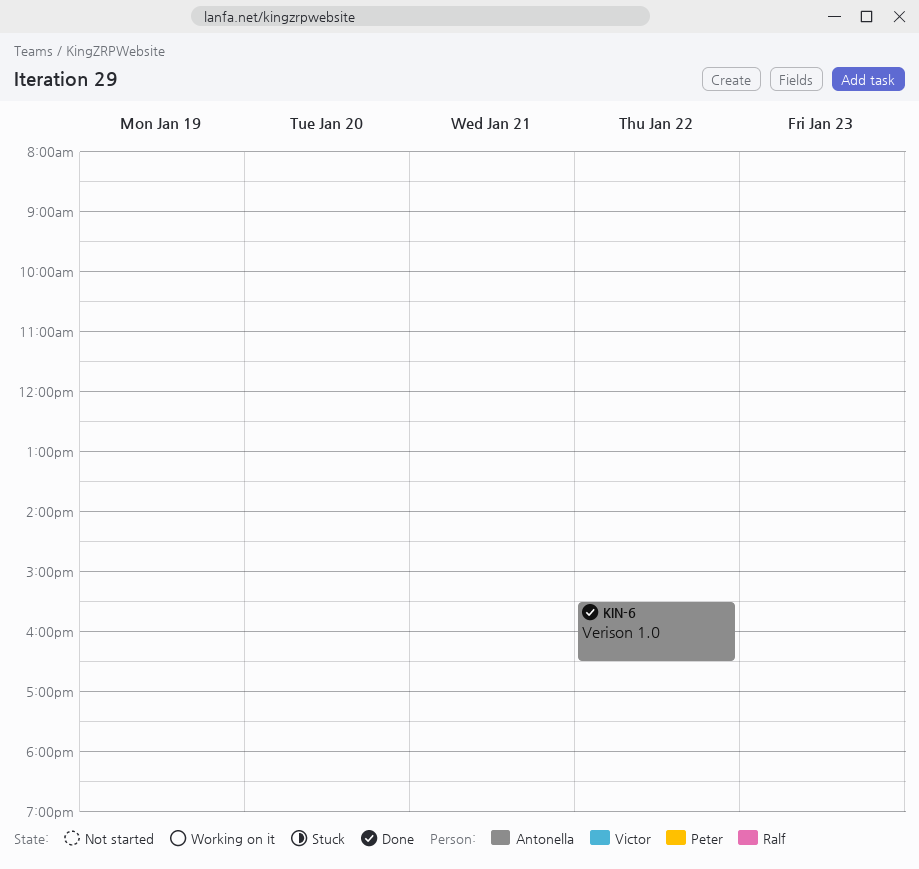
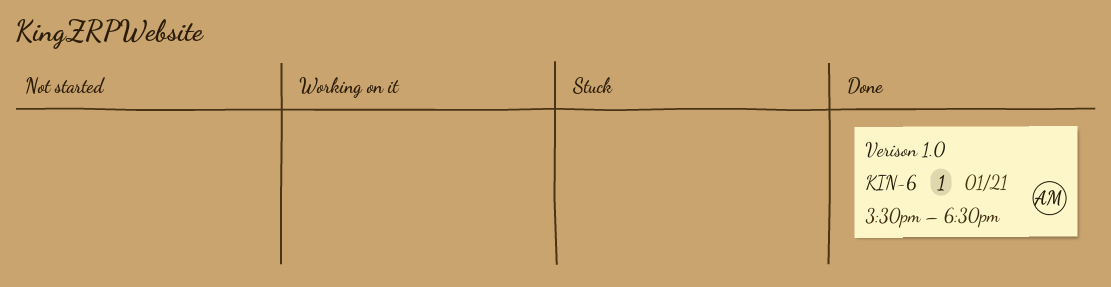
KIN-6, day: Jan 22 -> Jan 21
KIN-6, ends: 16:30 -> 18:30

